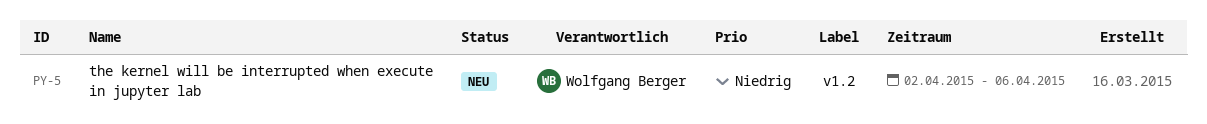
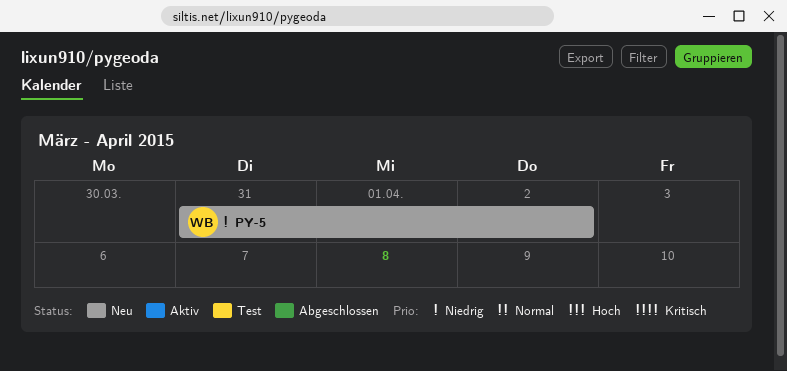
PY-5, start: Apr 2 -> Mar 31
PY-5, due: Apr 6 -> Apr 2

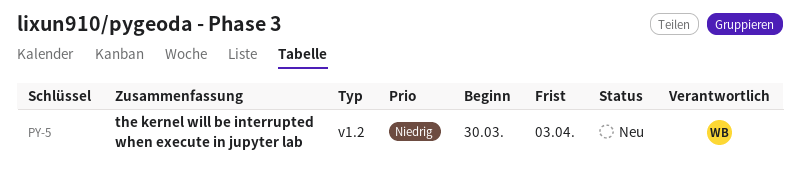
PY-5, start: Mar 31 -> Mar 30
PY-5, due: Apr 2 -> Apr 3

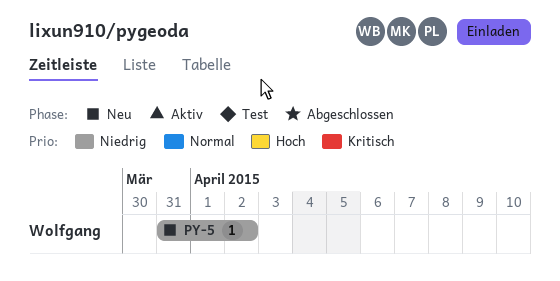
PY-5, start: Mar 30 -> Mar 31
PY-5, due: Apr 3 -> Apr 2

